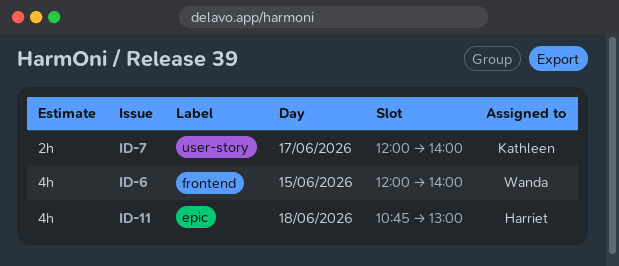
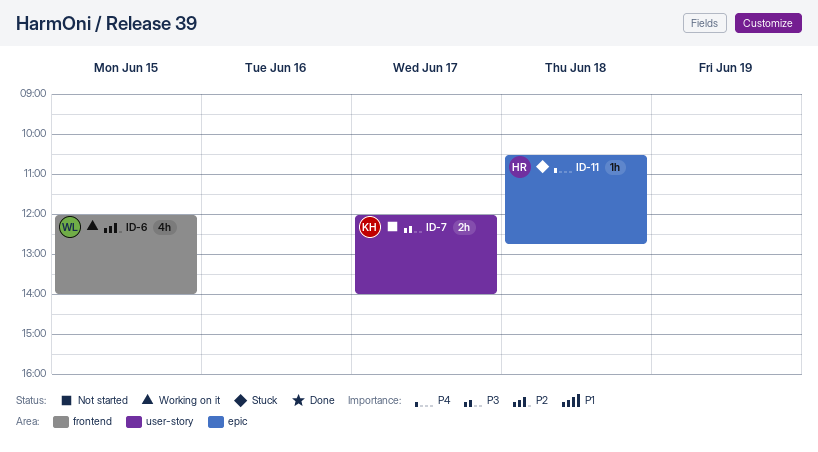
ID-11, estimate: 4h -> 1h
ID-11, begins: 10:45 -> 10:30
ID-11, ends: 13:00 -> 12:45

